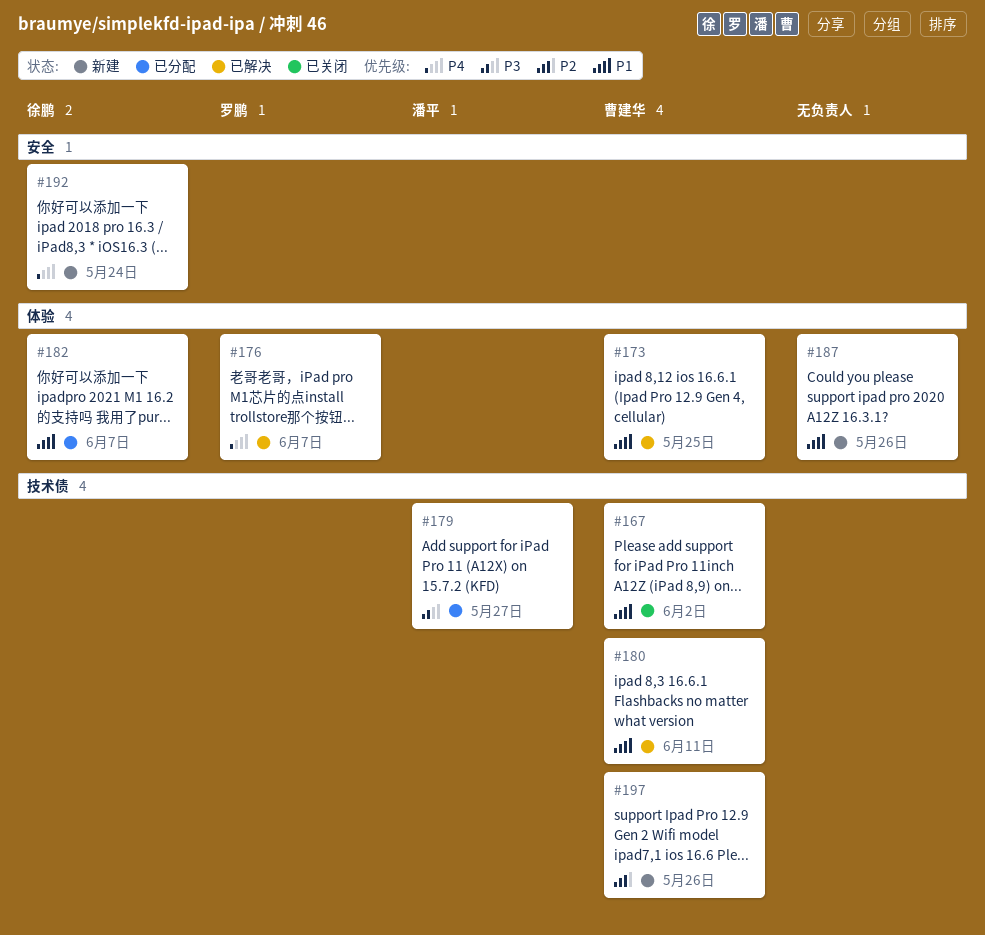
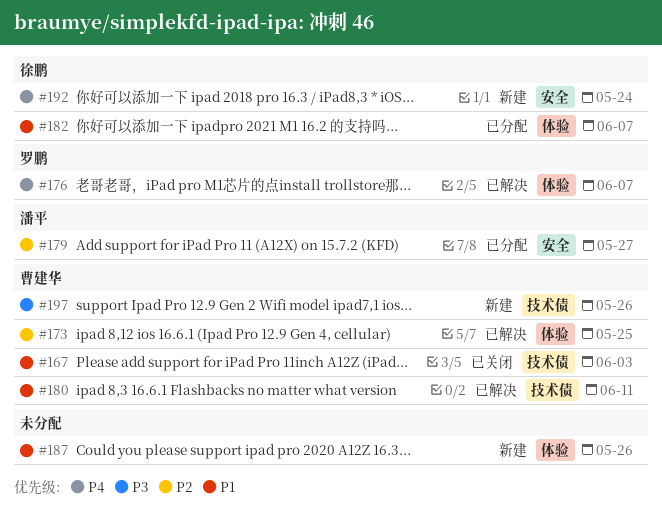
#167, due: Jun 2 -> Jun 3
#173, priority: P1 -> P2
#179, priority: P3 -> P2
#179, label: 技术债 -> 安全
#197, priority: P2 -> P3

